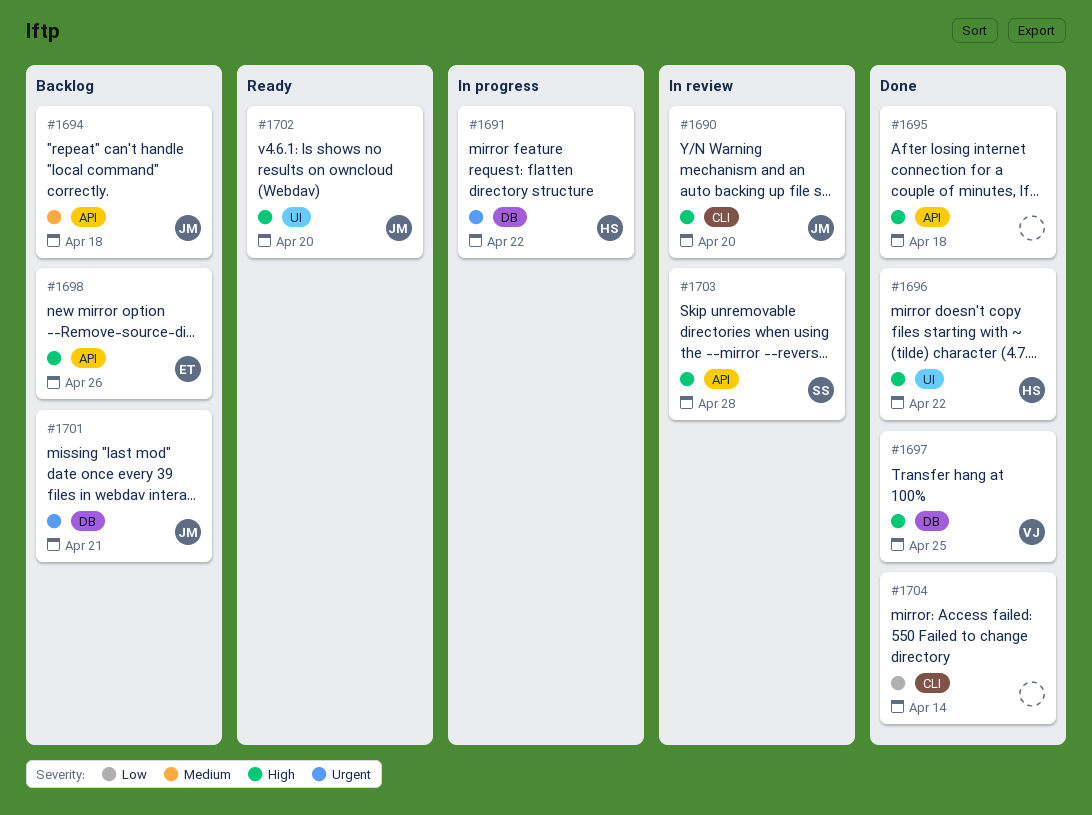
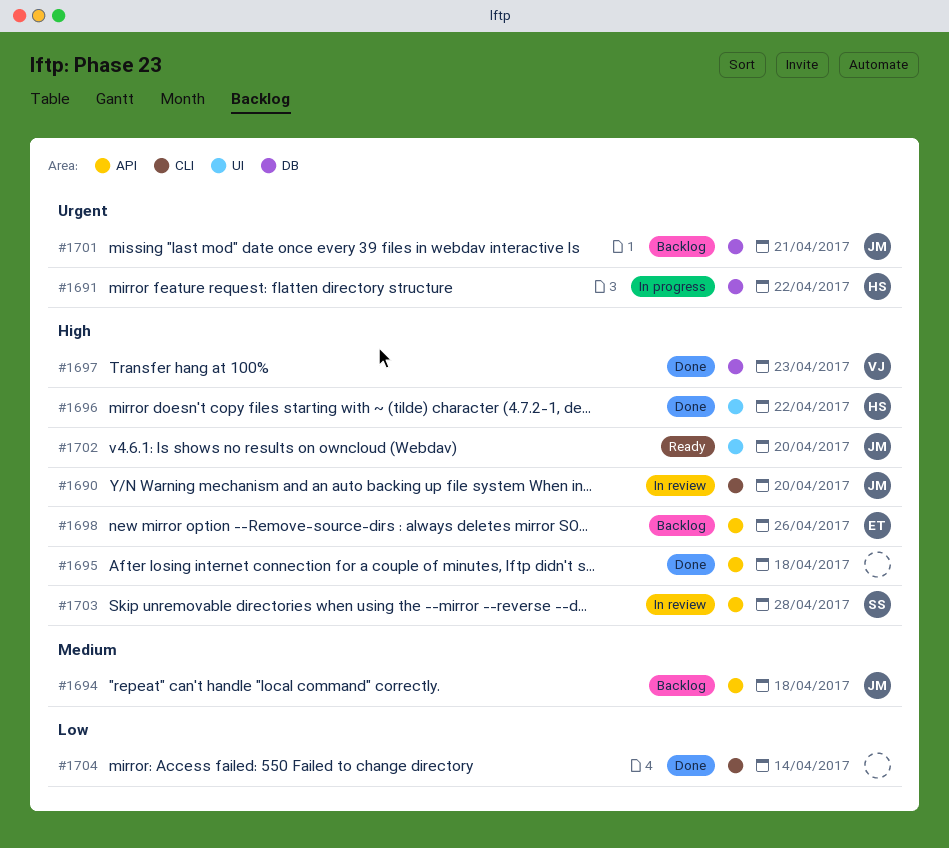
#1697, due: Apr 25 -> Apr 23

